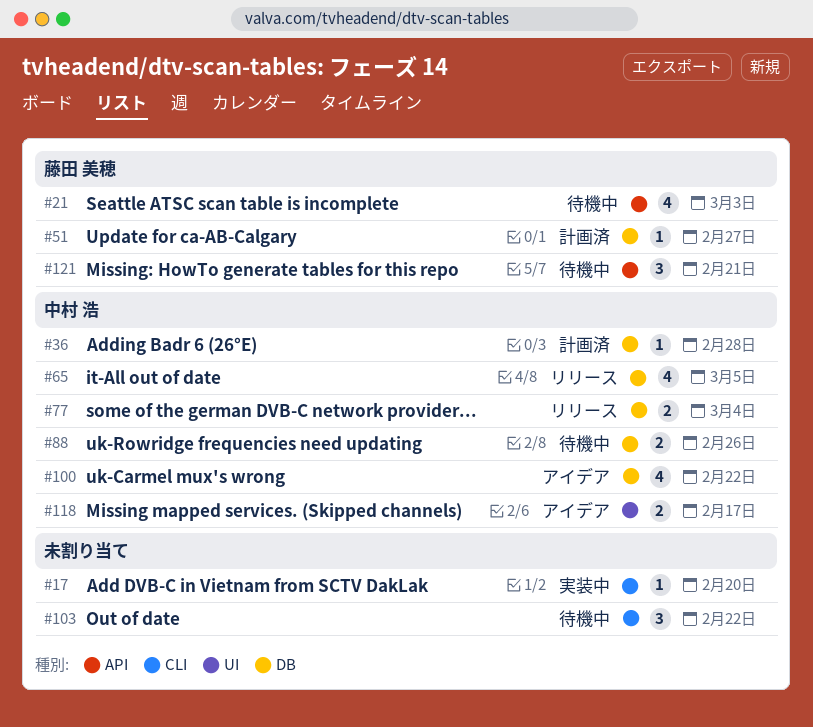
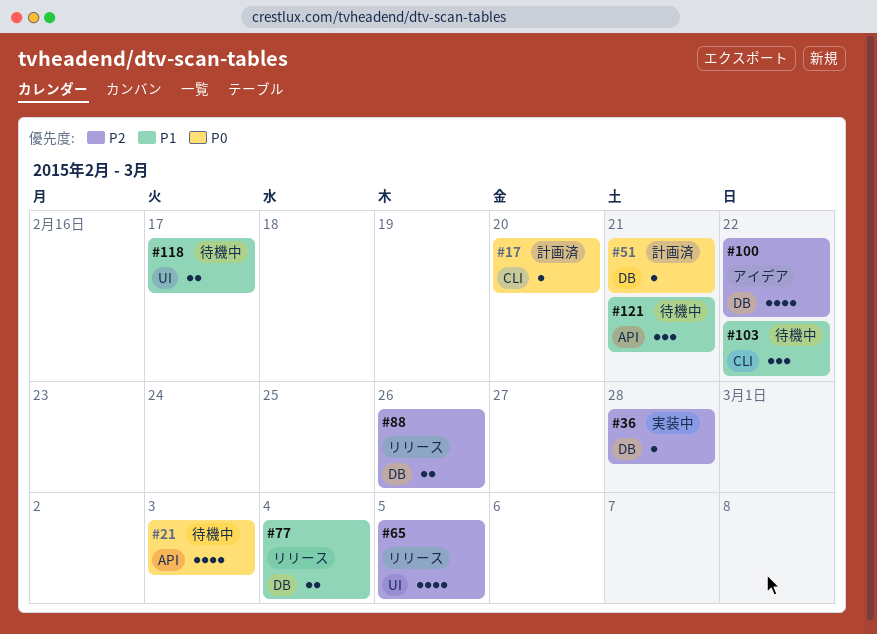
#17, status: 実装中 -> 計画済
#36, status: 計画済 -> 実装中
#51, due: Feb 27 -> Feb 21
#65, label: DB -> UI
#88, status: 待機中 -> リリース
#118, status: アイデア -> 待機中

